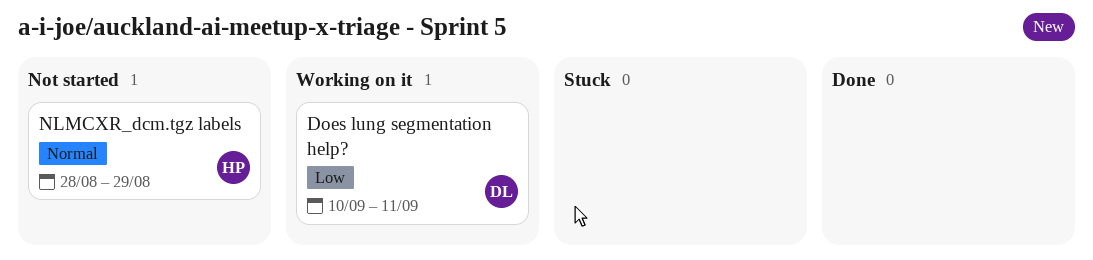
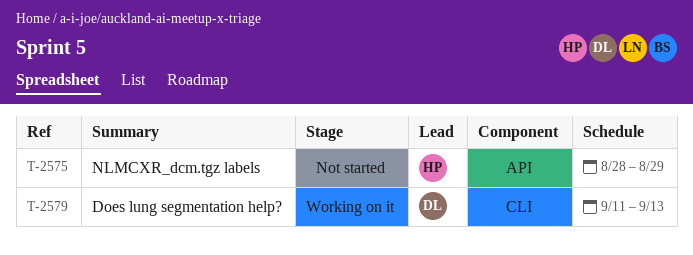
Does lung segmentation help?, start: Sep 10 -> Sep 11
Does lung segmentation help?, due: Sep 11 -> Sep 13

